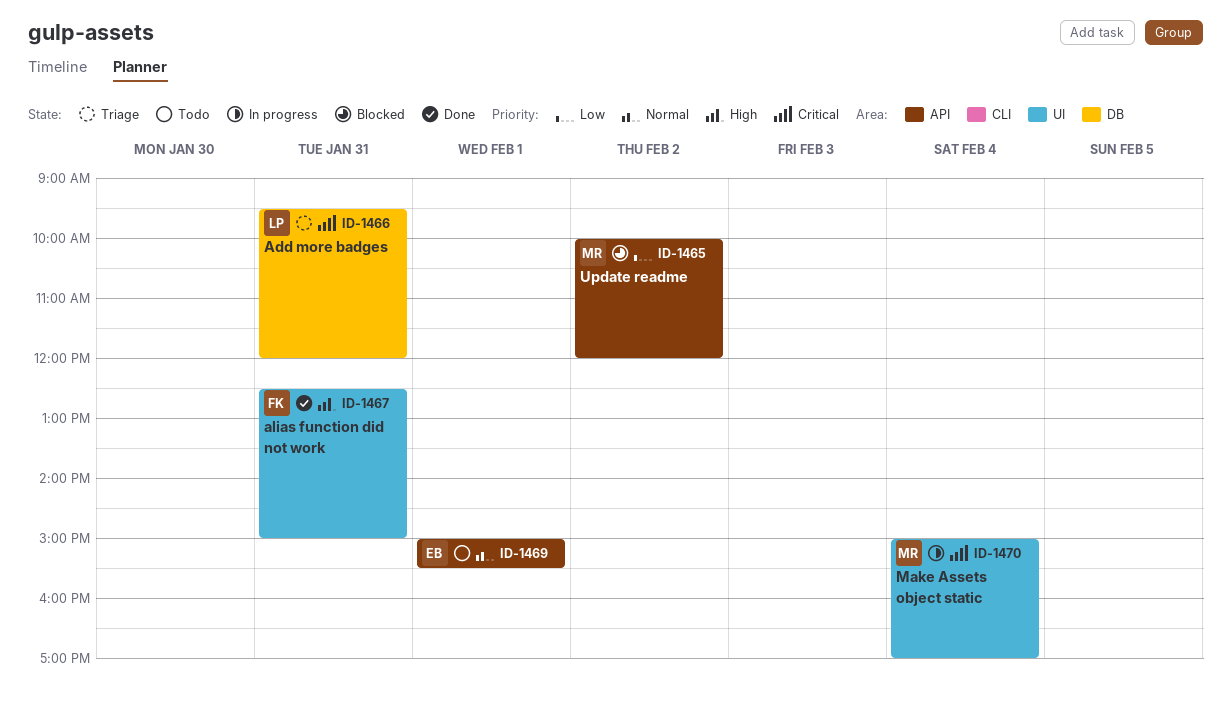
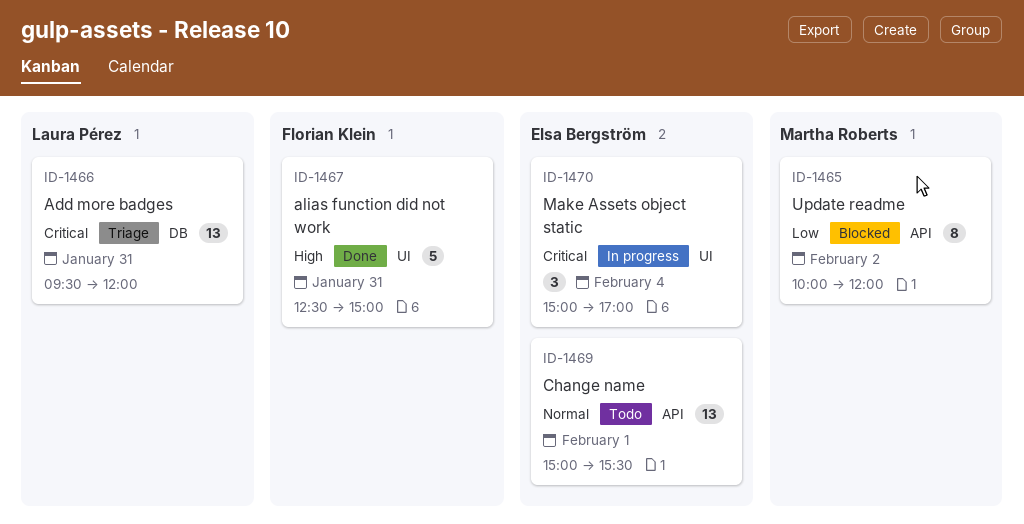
ID-1470, owner: Martha Roberts -> Elsa Bergström

